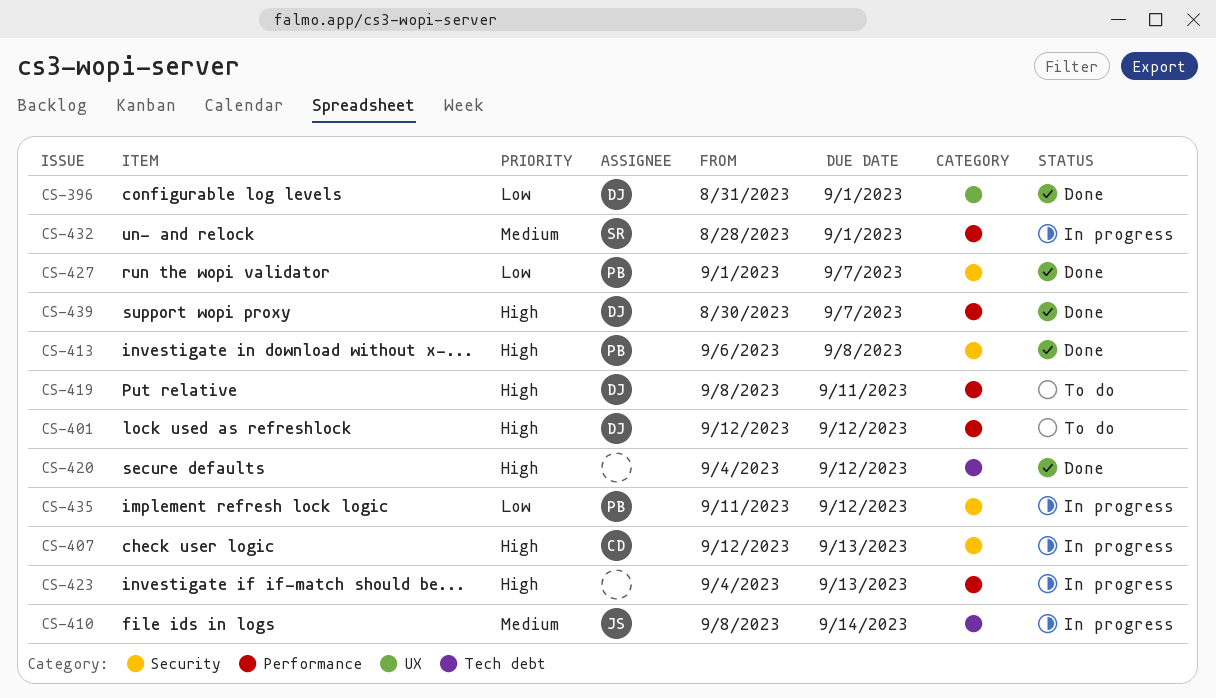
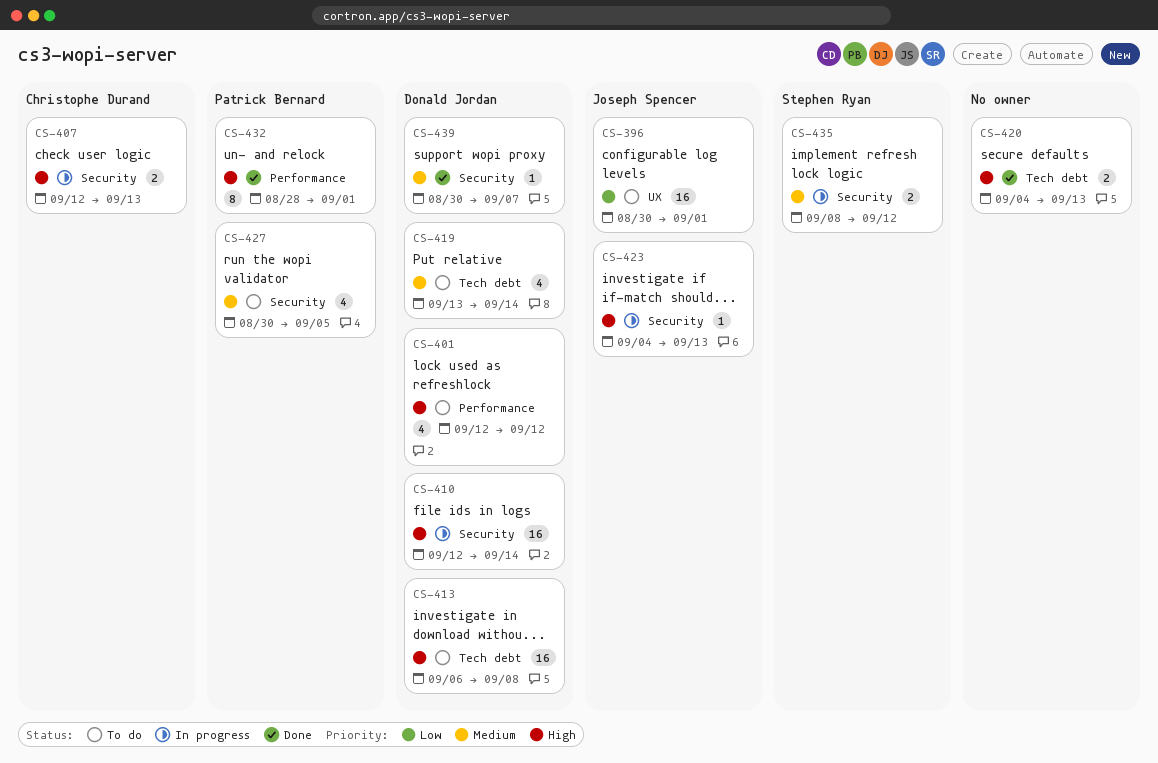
CS-396, status: Done -> To do
CS-396, owner: Donald Jordan -> Joseph Spencer
CS-396, start: Aug 31 -> Aug 30
CS-410, owner: Joseph Spencer -> Donald Jordan
CS-410, priority: Medium -> High
CS-410, label: Tech debt -> Security
CS-410, start: Sep 8 -> Sep 12
CS-413, status: Done -> To do
CS-413, owner: Patrick Bernard -> Donald Jordan
CS-413, label: Security -> Tech debt
CS-419, priority: High -> Medium
CS-419, label: Performance -> Tech debt
CS-419, start: Sep 8 -> Sep 13
CS-419, due: Sep 11 -> Sep 14
CS-420, due: Sep 12 -> Sep 13
CS-423, owner: none -> Joseph Spencer
CS-423, label: Performance -> Security
CS-427, status: Done -> To do
CS-427, priority: Low -> Medium
CS-427, start: Sep 1 -> Aug 30
CS-427, due: Sep 7 -> Sep 5
CS-432, status: In progress -> Done
CS-432, owner: Stephen Ryan -> Patrick Bernard
CS-432, priority: Medium -> High
CS-435, owner: Patrick Bernard -> Stephen Ryan
CS-435, priority: Low -> Medium
CS-435, start: Sep 11 -> Sep 8
CS-439, priority: High -> Medium
CS-439, label: Performance -> Security

